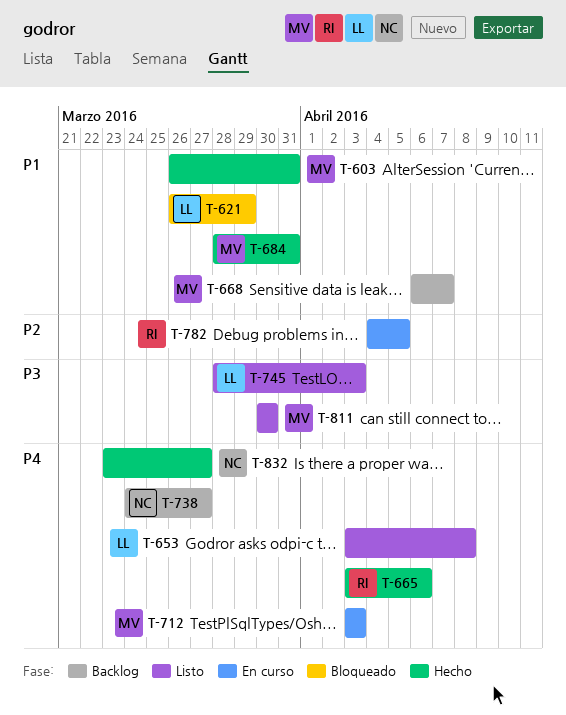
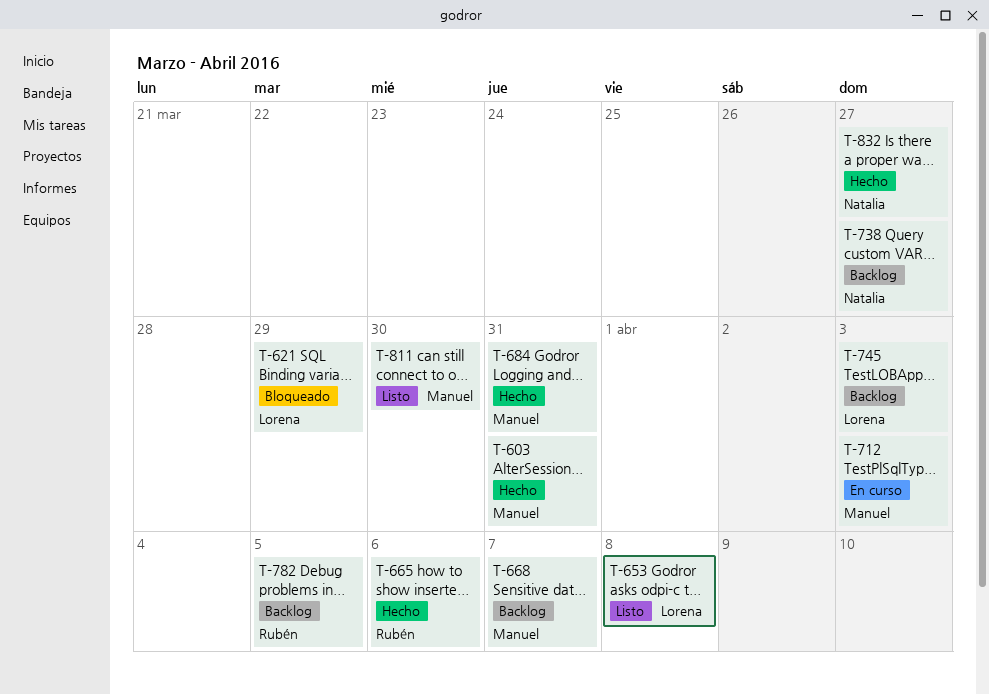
T-745, status: Listo -> Backlog
T-782, status: En curso -> Backlog

